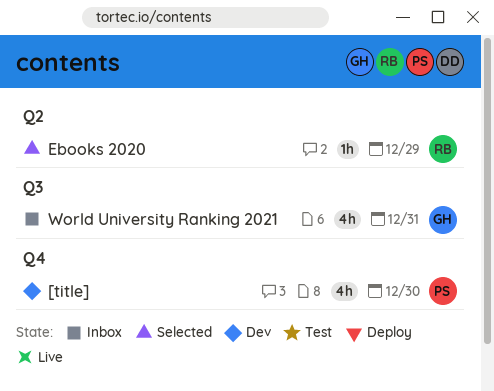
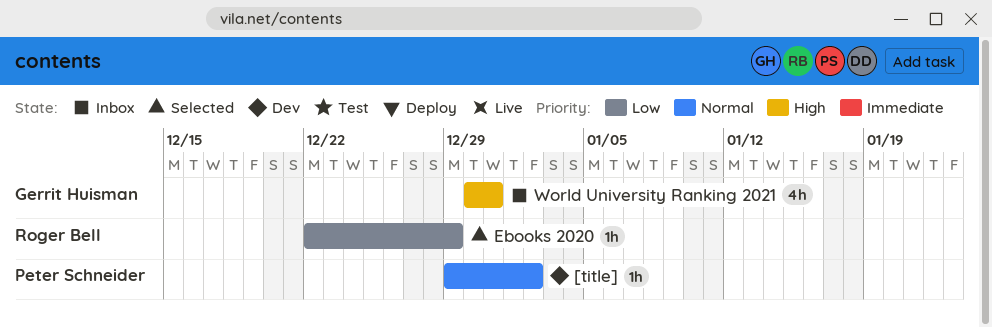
[title], estimate: 4h -> 1h
[title], due: Dec 30 -> Jan 2

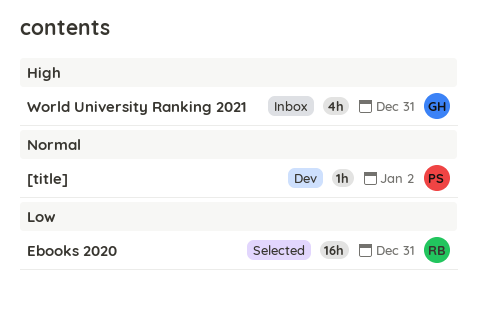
Ebooks 2020, estimate: 1h -> 16h
Ebooks 2020, due: Dec 29 -> Dec 31

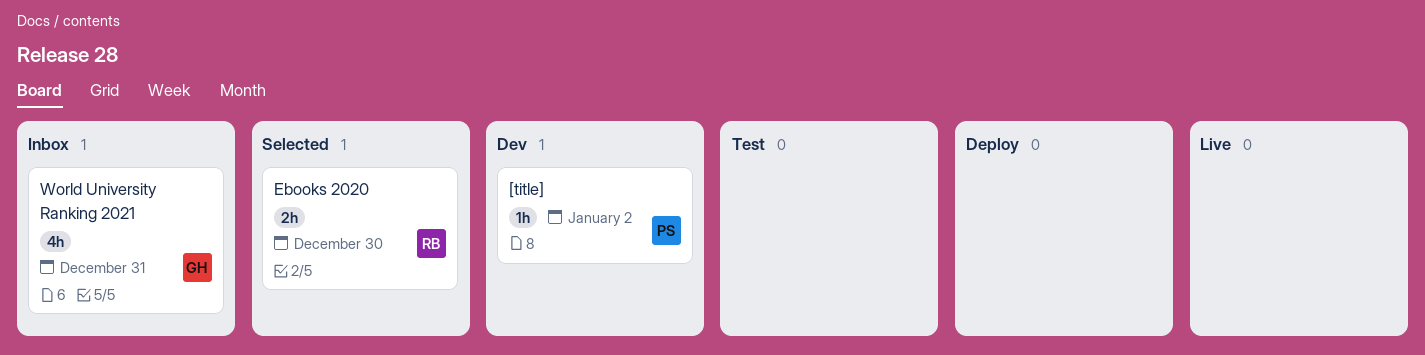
Ebooks 2020, estimate: 16h -> 2h
Ebooks 2020, due: Dec 31 -> Dec 30

